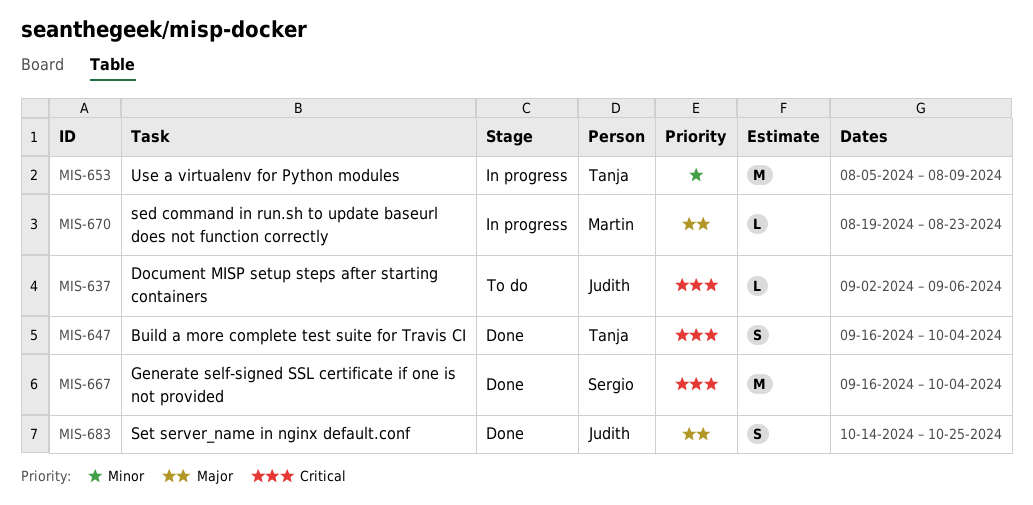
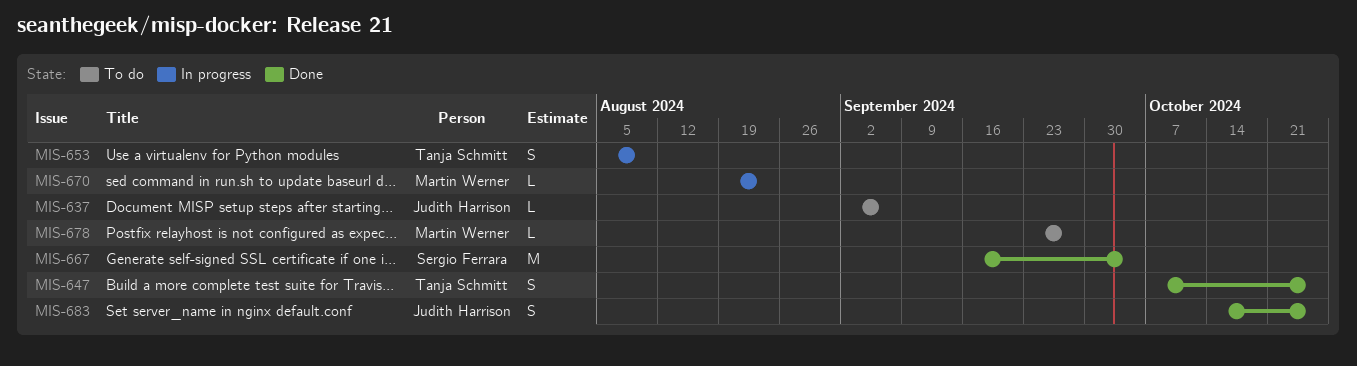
MIS-647, start: Sep 16 -> Oct 7
MIS-647, due: Oct 4 -> Oct 25
MIS-653, estimate: M -> S
MIS-678: none -> present

